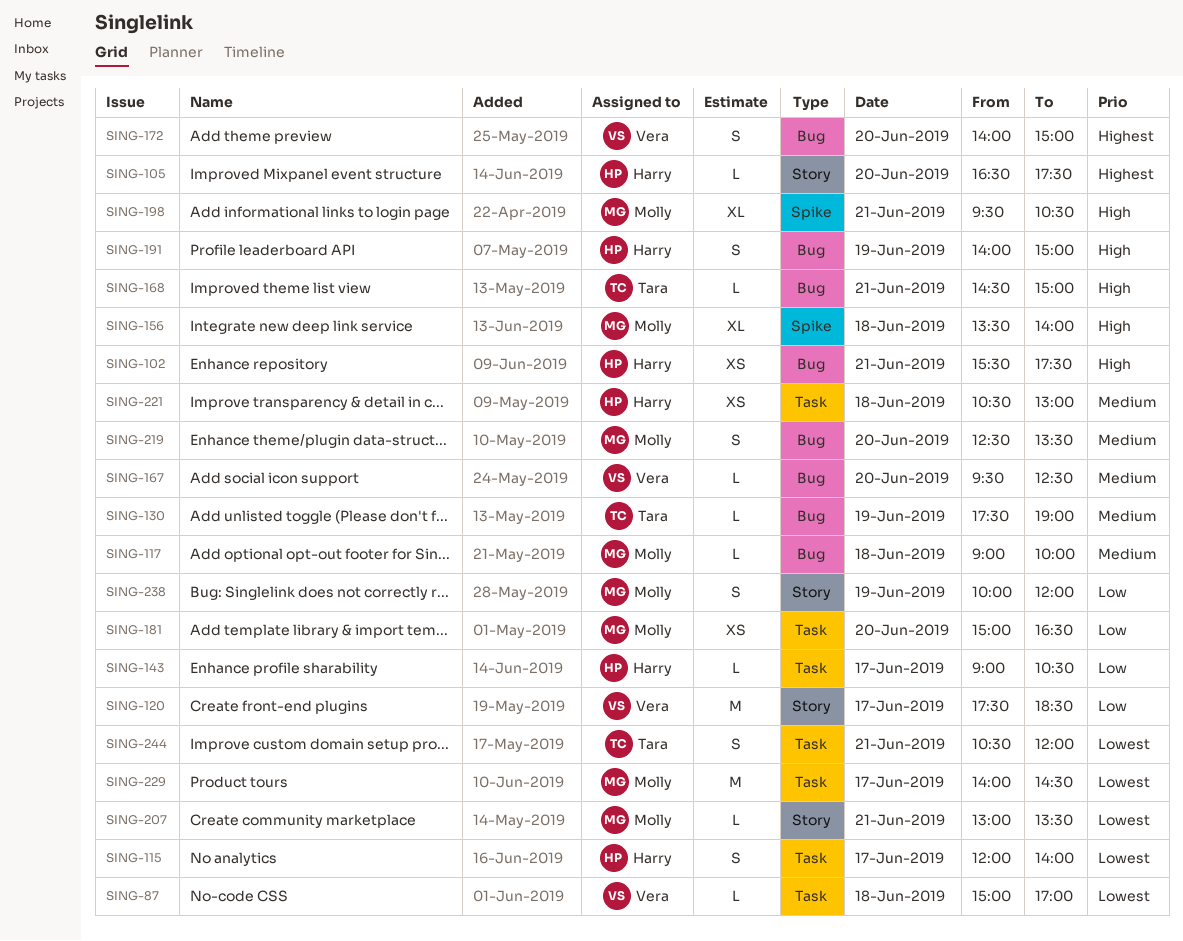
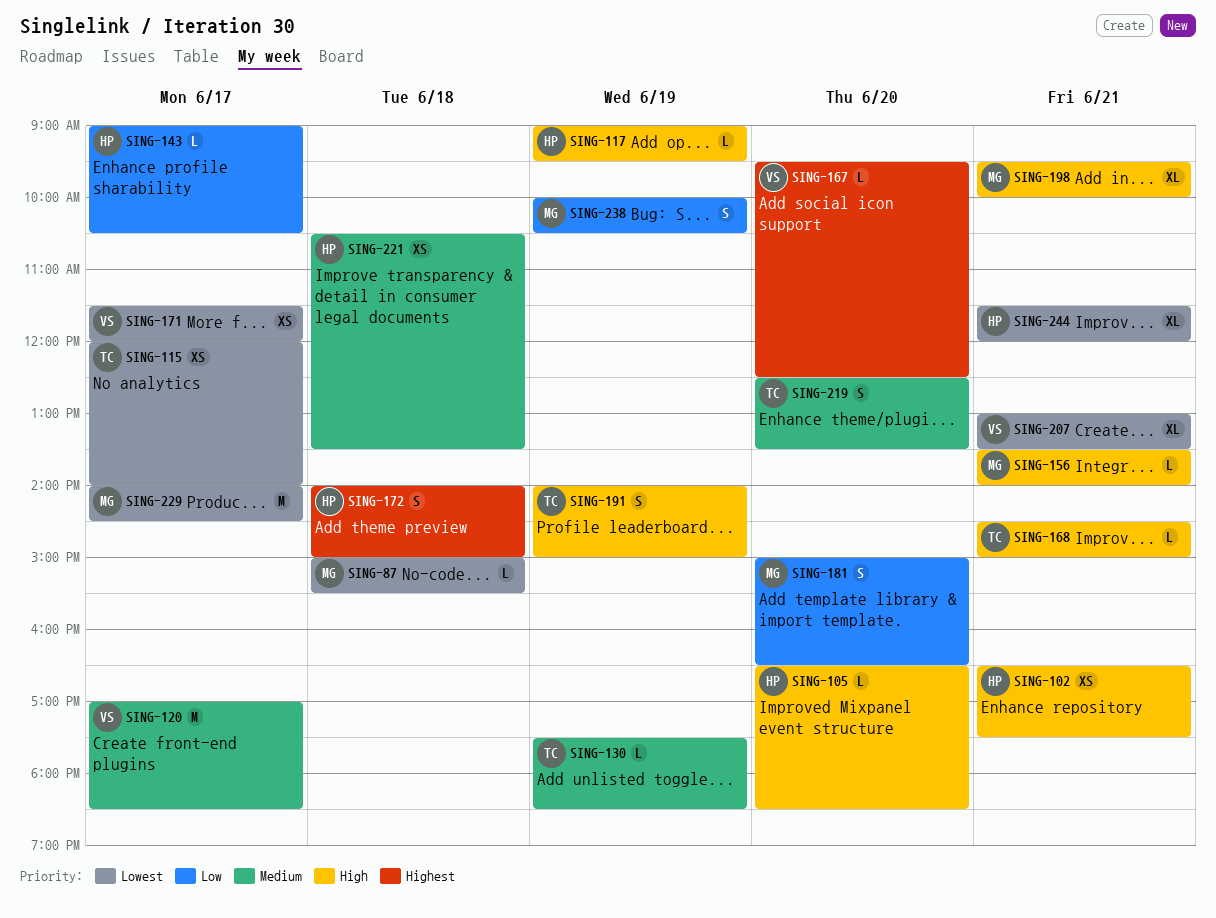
SING-87, owner: Vera -> Molly
SING-87, ends: 17:00 -> 15:30
SING-102, begins: 15:30 -> 16:30
SING-105, priority: Highest -> High
SING-105, ends: 17:30 -> 18:30
SING-115, owner: Harry -> Tara
SING-115, estimate: S -> XS
SING-117, owner: Molly -> Harry
SING-117, priority: Medium -> High
SING-117, day: Jun 18 -> Jun 19
SING-117, ends: 10:00 -> 09:30
SING-120, priority: Low -> Medium
SING-120, begins: 17:30 -> 17:00
SING-130, ends: 19:00 -> 18:30
SING-156, estimate: XL -> L
SING-156, day: Jun 18 -> Jun 21
SING-167, priority: Medium -> Highest
SING-171: none -> present
SING-172, owner: Vera -> Harry
SING-172, day: Jun 20 -> Jun 18
SING-181, estimate: XS -> S
SING-191, owner: Harry -> Tara
SING-198, ends: 10:30 -> 10:00
SING-207, owner: Molly -> Vera
SING-207, estimate: L -> XL
SING-219, owner: Molly -> Tara
SING-221, ends: 13:00 -> 13:30
SING-238, ends: 12:00 -> 10:30
SING-244, owner: Tara -> Harry
SING-244, estimate: S -> XL
SING-244, begins: 10:30 -> 11:30

